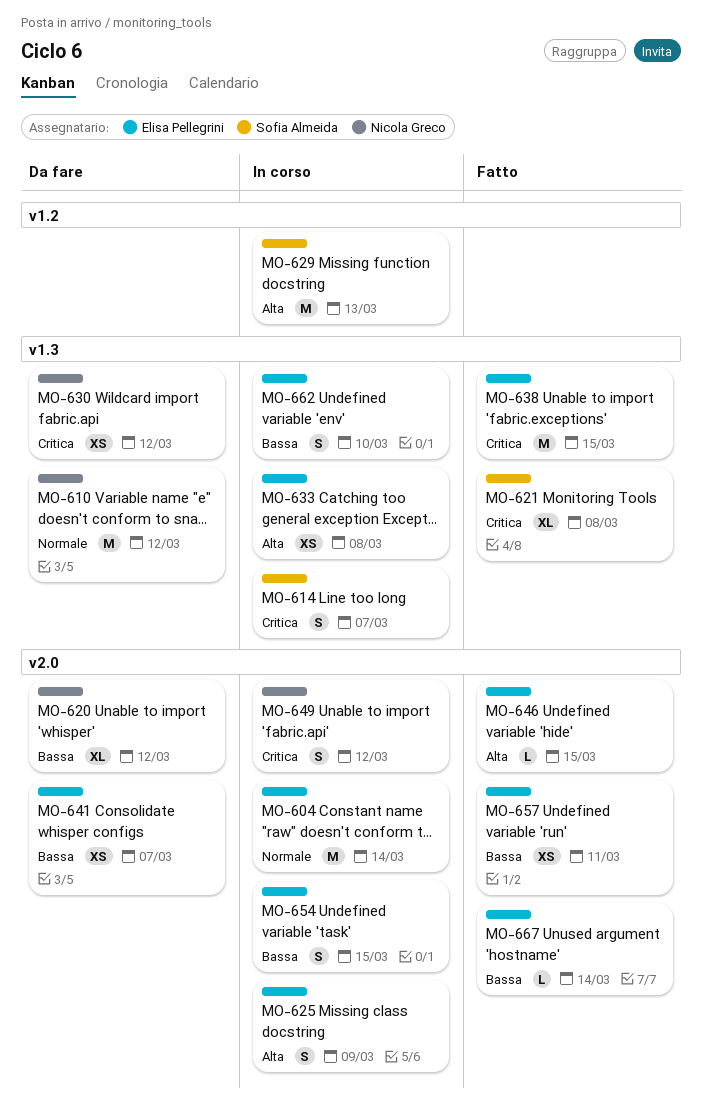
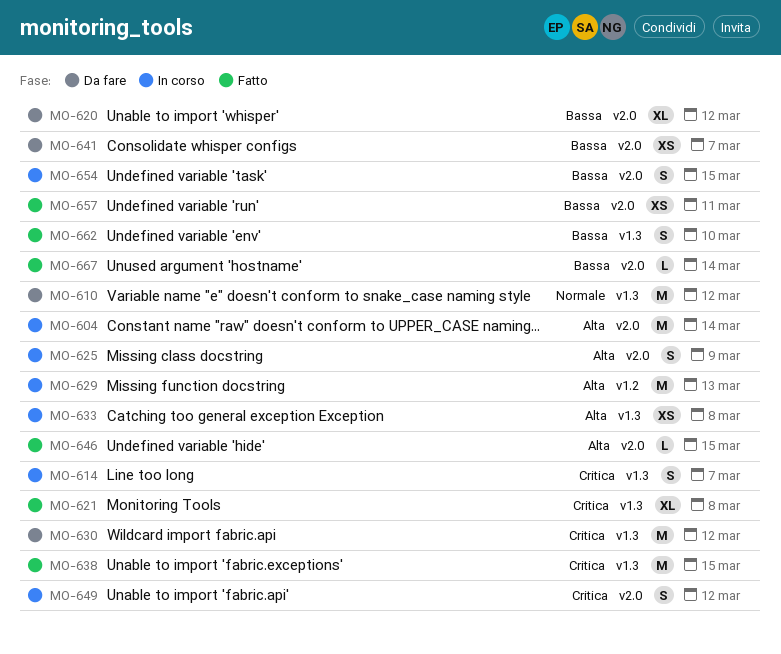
MO-604, priority: Normale -> Alta
MO-630, estimate: XS -> M
MO-662, status: In corso -> Fatto

